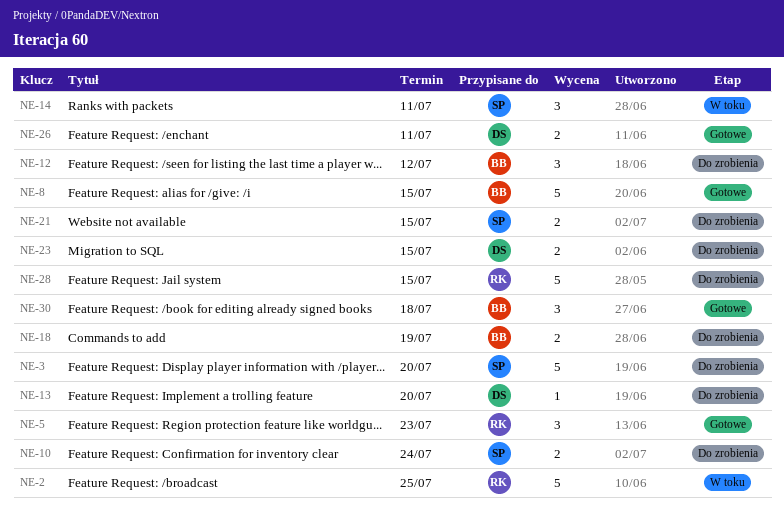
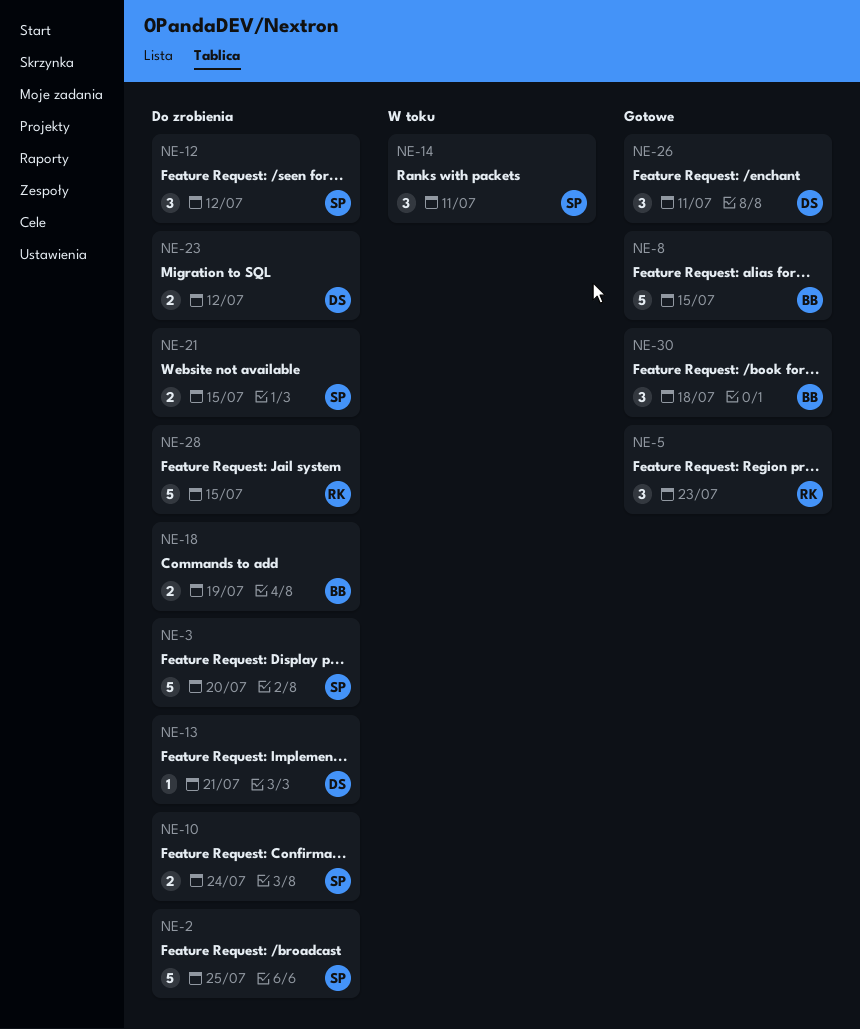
NE-2, status: W toku -> Do zrobienia
NE-2, owner: RK -> SP
NE-12, owner: BB -> SP
NE-13, due: Jul 20 -> Jul 21
NE-23, due: Jul 15 -> Jul 12
NE-26, estimate: 2 -> 3

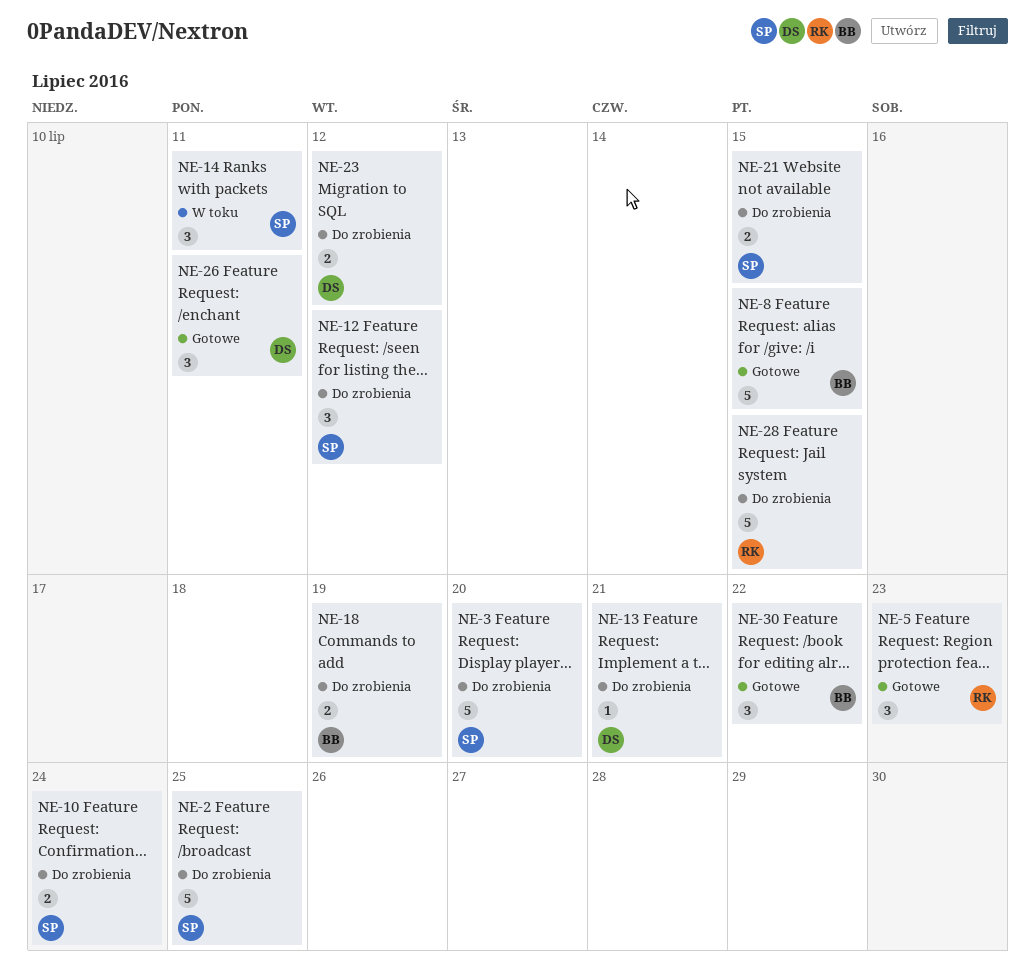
NE-30, due: Jul 18 -> Jul 22

